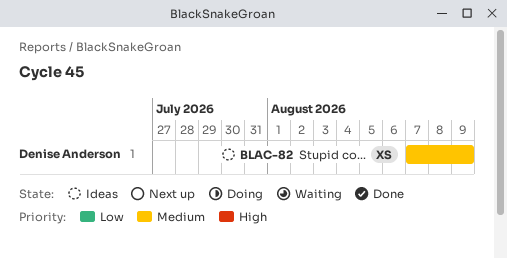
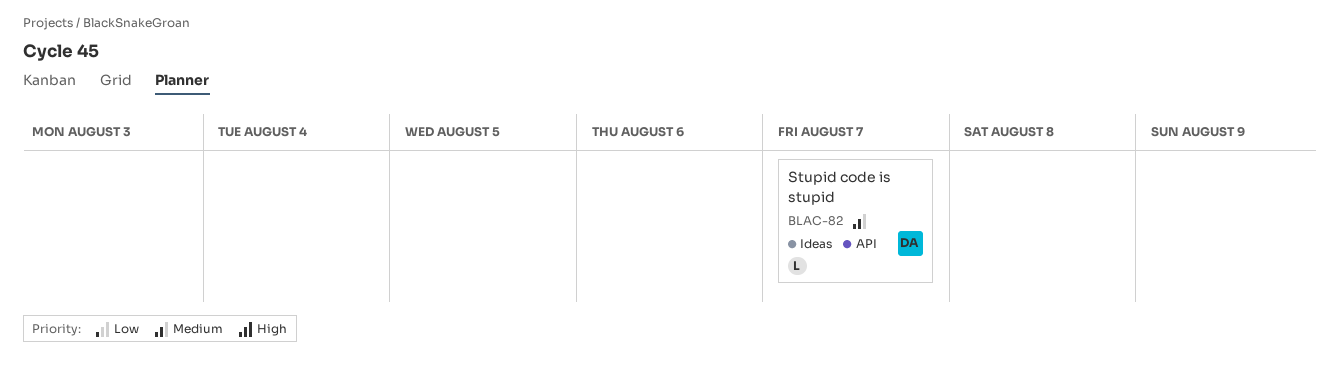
BLAC-82, estimate: XS -> L
BLAC-82, due: Aug 9 -> Aug 7

